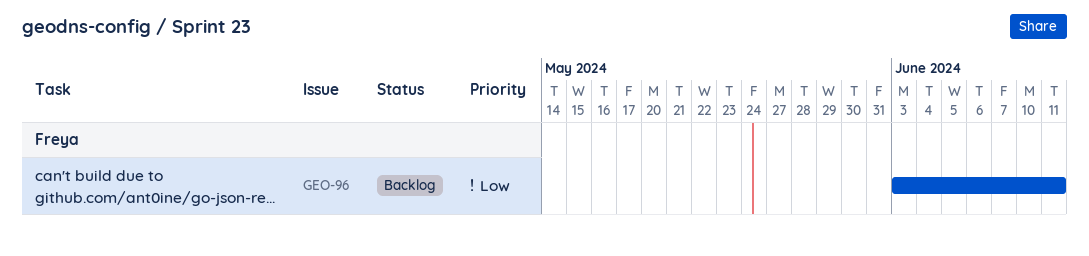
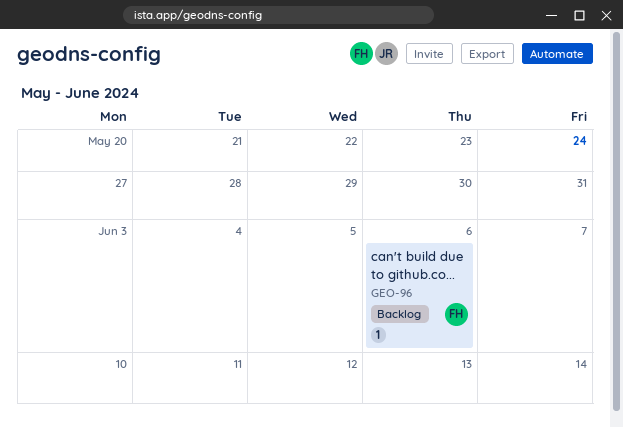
GEO-96, due: Jun 11 -> Jun 6

